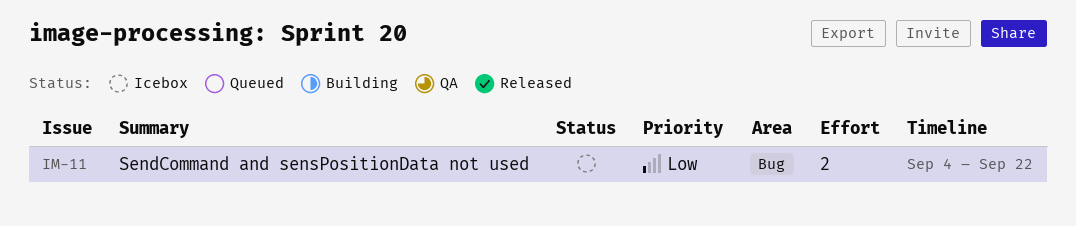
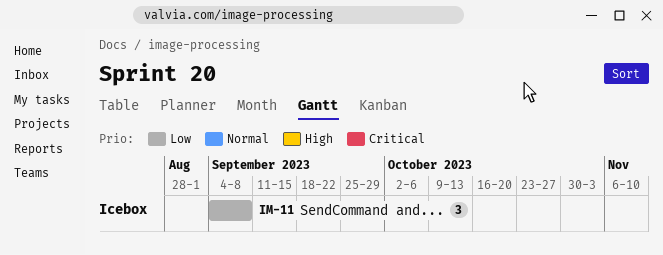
IM-11, estimate: 2 -> 3
IM-11, due: Sep 22 -> Sep 8

